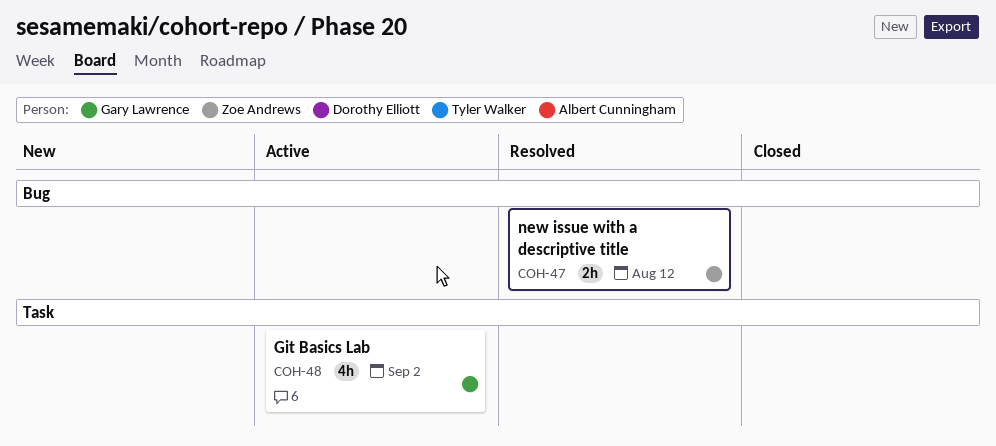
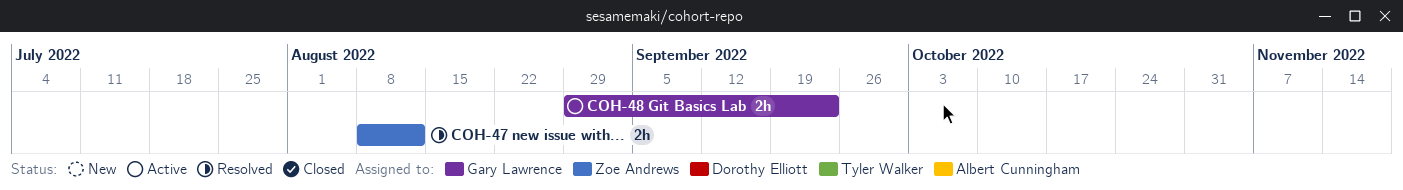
COH-48, estimate: 4h -> 2h
COH-48, due: Sep 2 -> Sep 23

